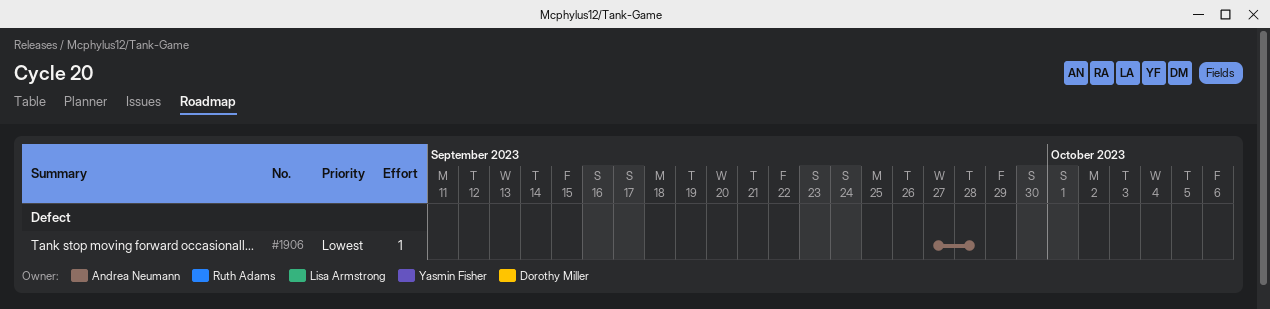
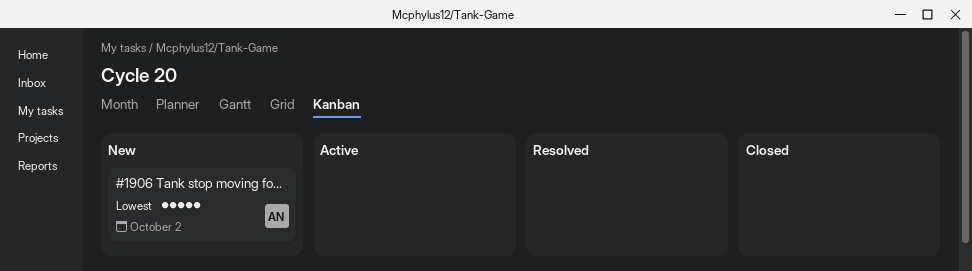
#1906, estimate: 1 -> 5
#1906, due: Sep 28 -> Oct 2

